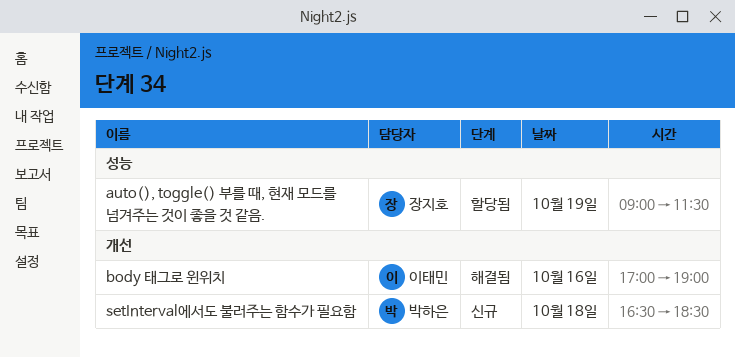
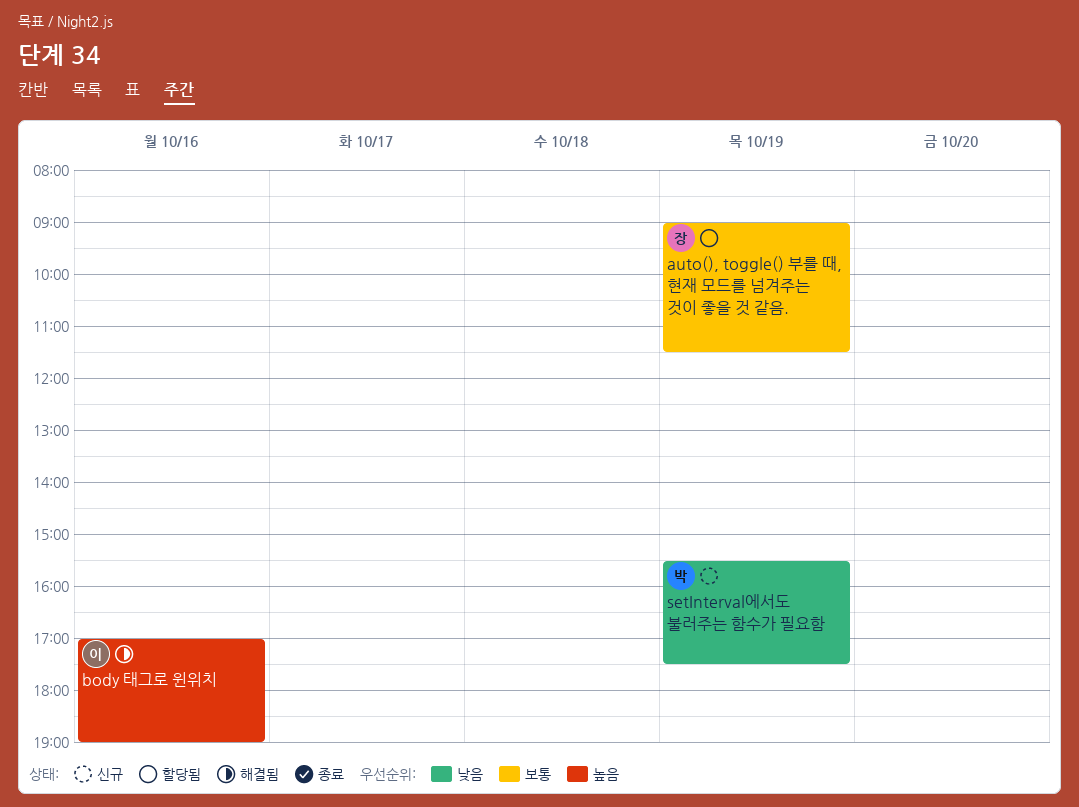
setInterval에서도 불러주는 함수가 필요함, day: Oct 18 -> Oct 19
setInterval에서도 불러주는 함수가 필요함, begins: 16:30 -> 15:30
setInterval에서도 불러주는 함수가 필요함, ends: 18:30 -> 17:30

